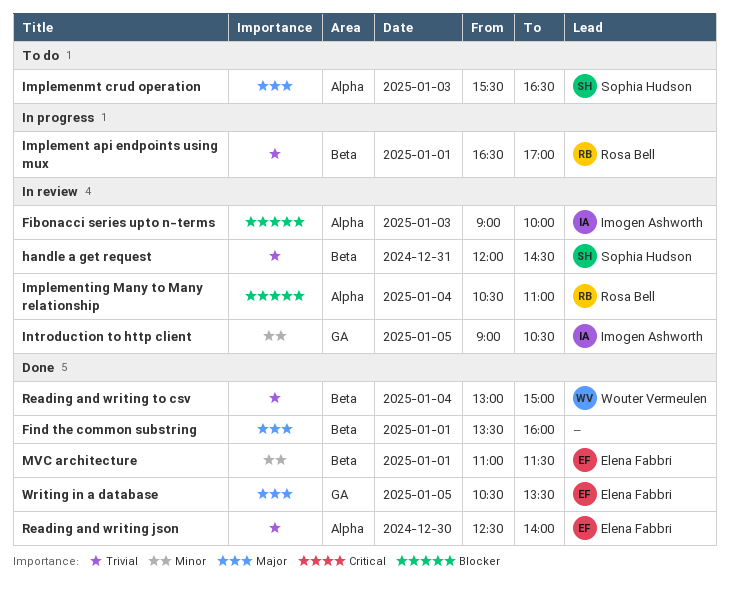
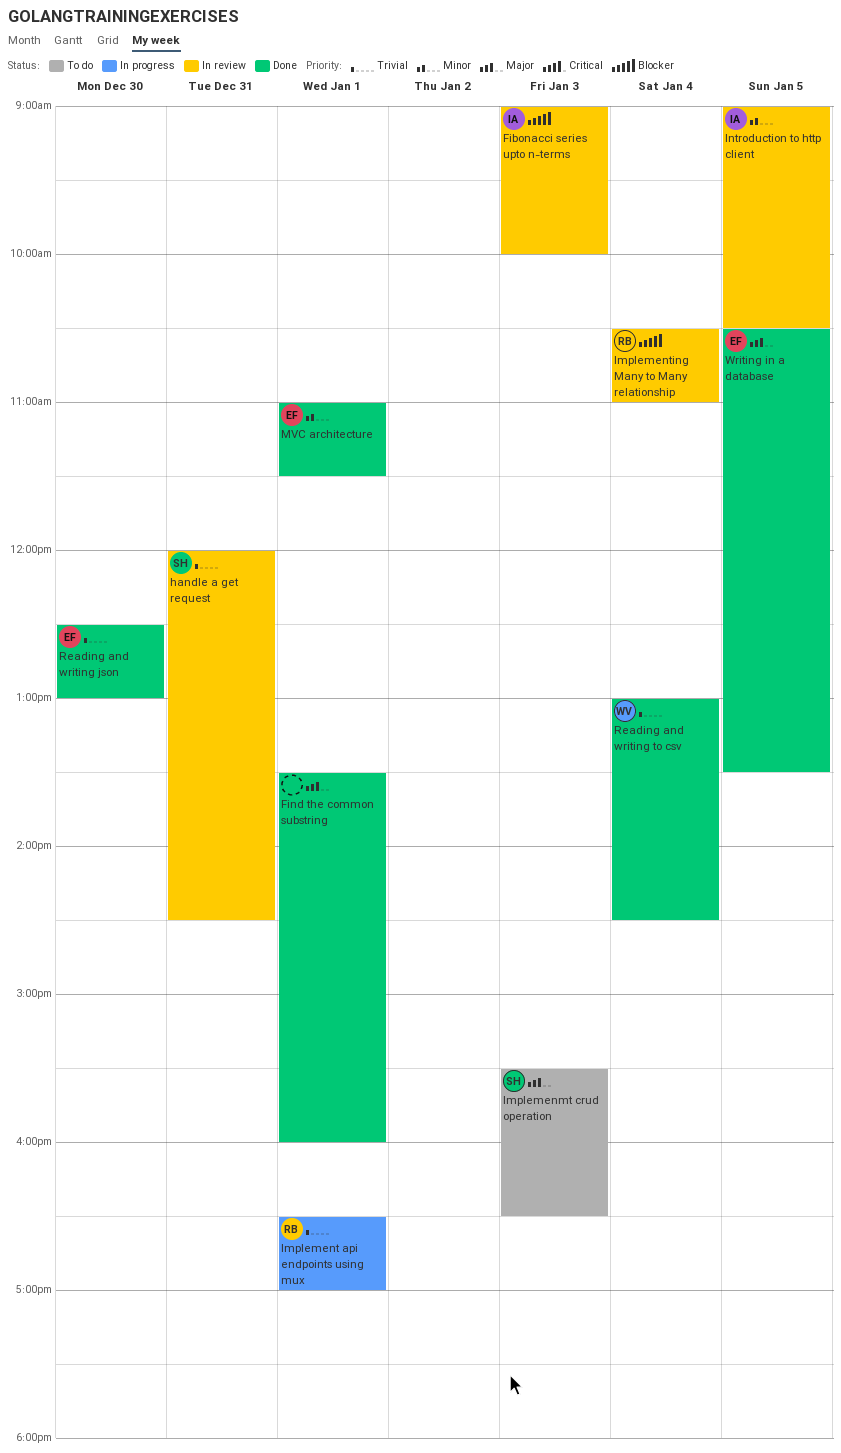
Reading and writing json, ends: 14:00 -> 13:00
Reading and writing to csv, ends: 15:00 -> 14:30

